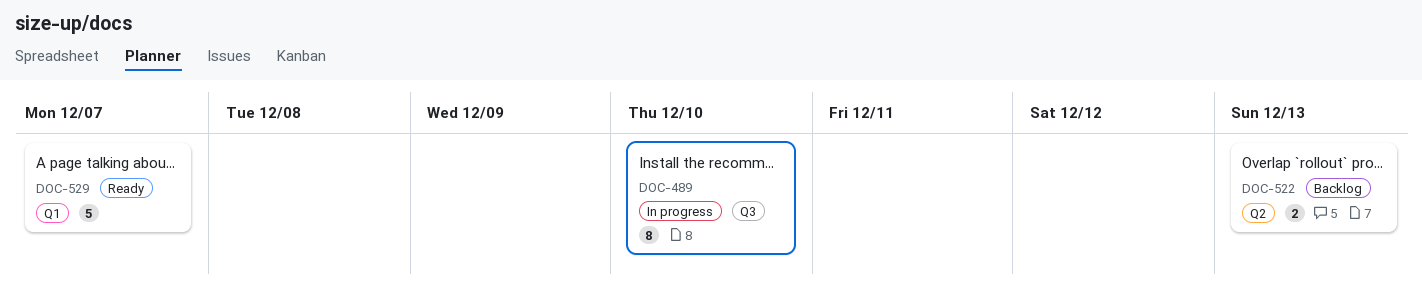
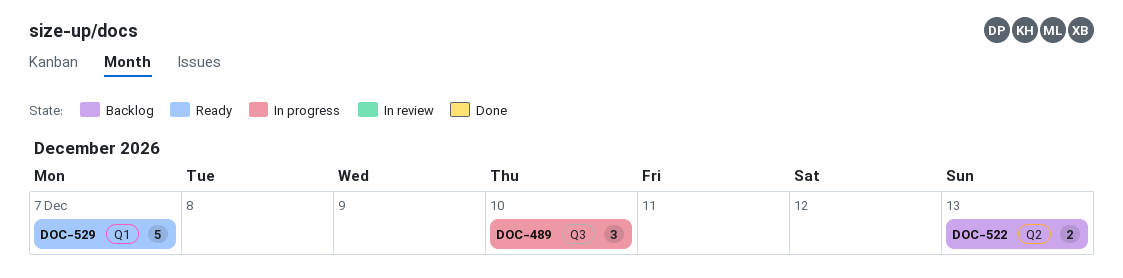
DOC-489, estimate: 8 -> 3

